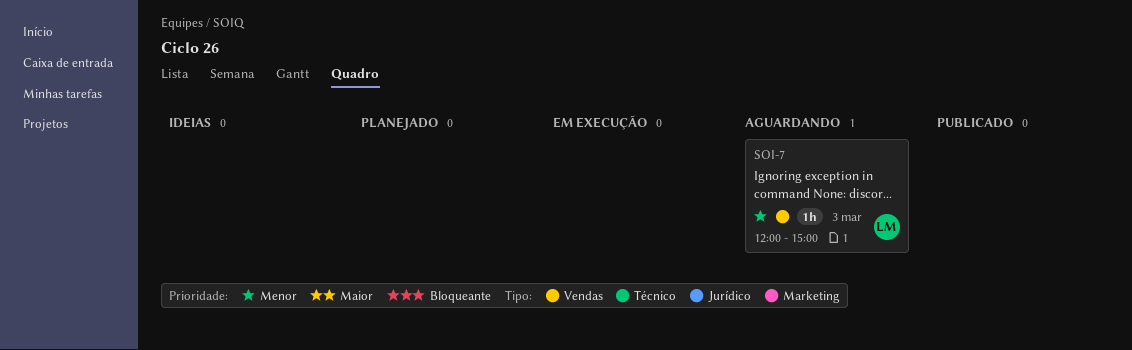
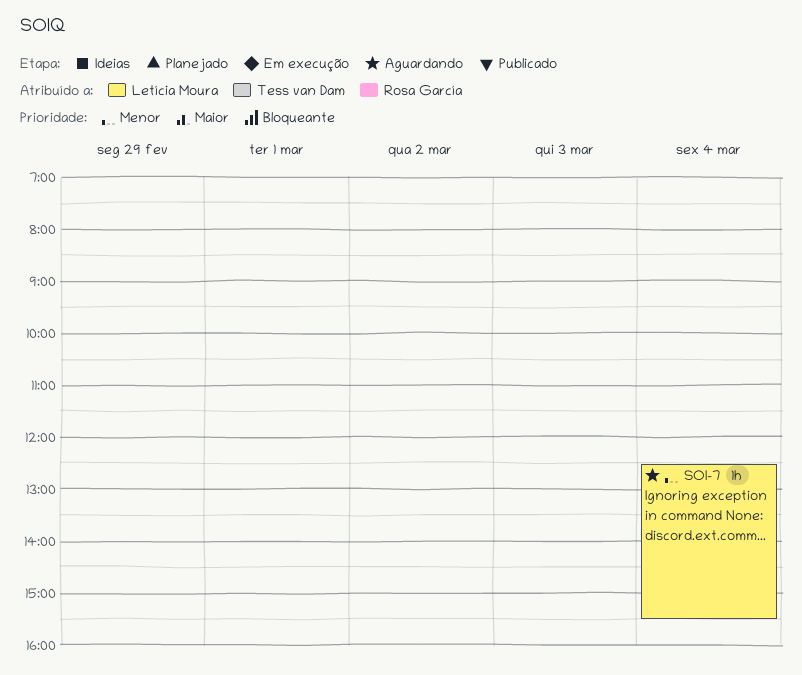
SOI-7, day: Mar 3 -> Mar 4
SOI-7, begins: 12:00 -> 12:30
SOI-7, ends: 15:00 -> 15:30

